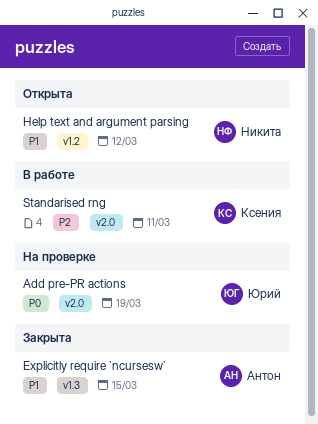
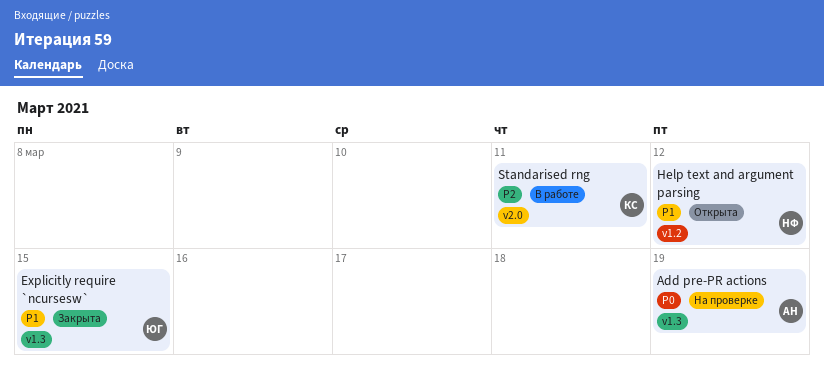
Add pre-PR actions, owner: Юрий -> Антон
Add pre-PR actions, label: v2.0 -> v1.3
Explicitly require `ncursesw`, owner: Антон -> Юрий

